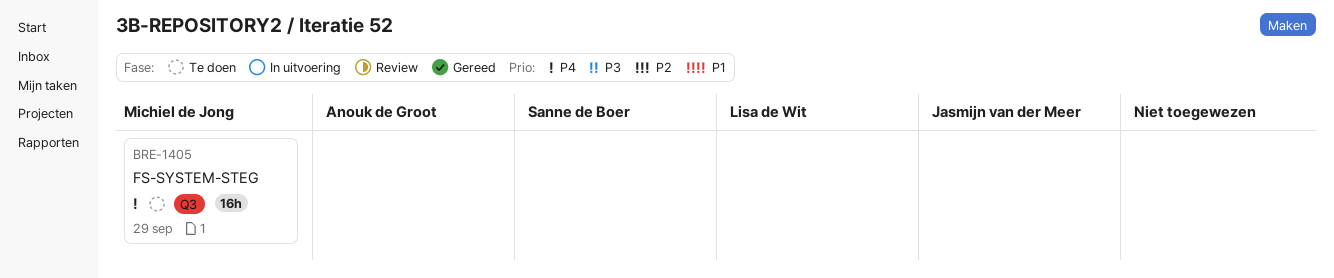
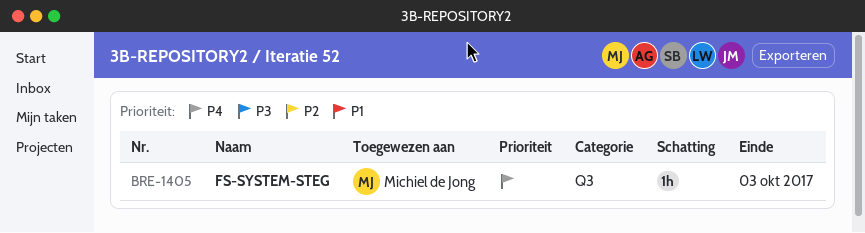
BRE-1405, estimate: 16h -> 1h
BRE-1405, due: Sep 29 -> Oct 3

